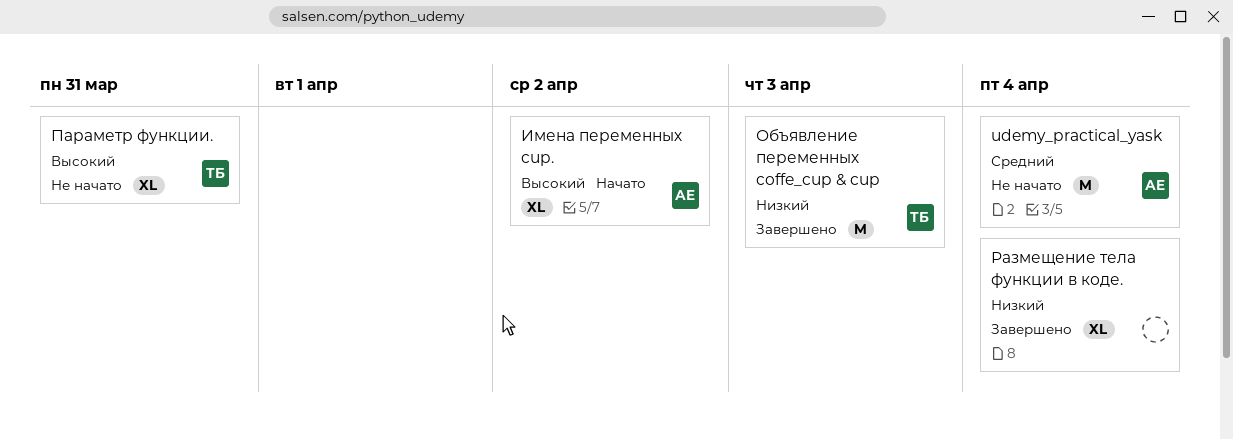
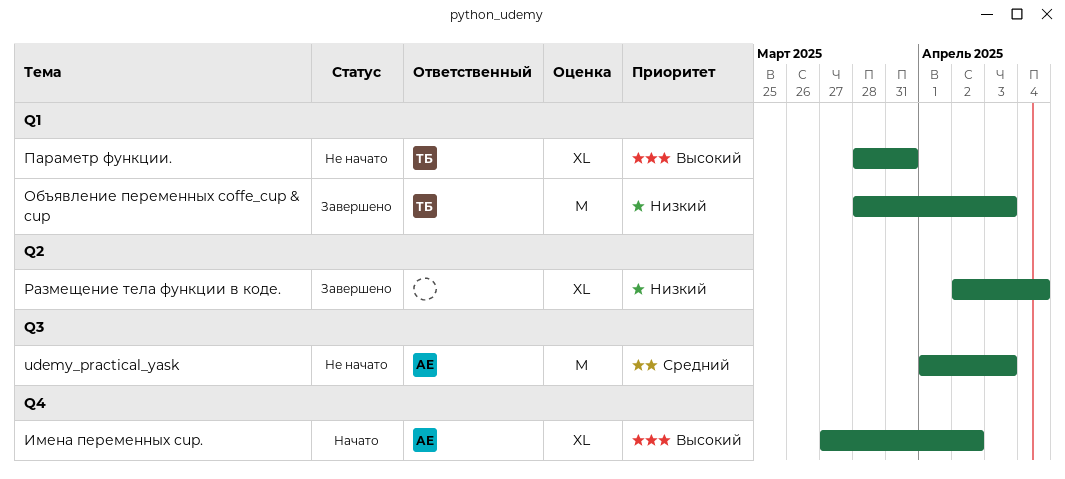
udemy_practical_yask, due: Apr 4 -> Apr 3

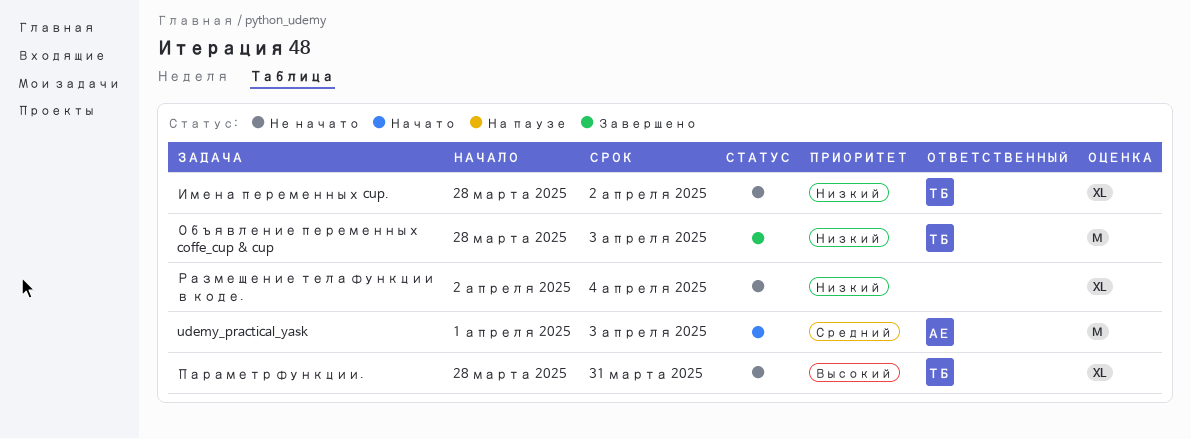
udemy_practical_yask, status: Не начато -> Начато
Имена переменных cup., status: Начато -> Не начато
Имена переменных cup., owner: АЕ -> ТБ
Имена переменных cup., priority: Высокий -> Низкий
Имена переменных cup., start: Mar 27 -> Mar 28
Размещение тела функции в коде., status: Завершено -> Не начато

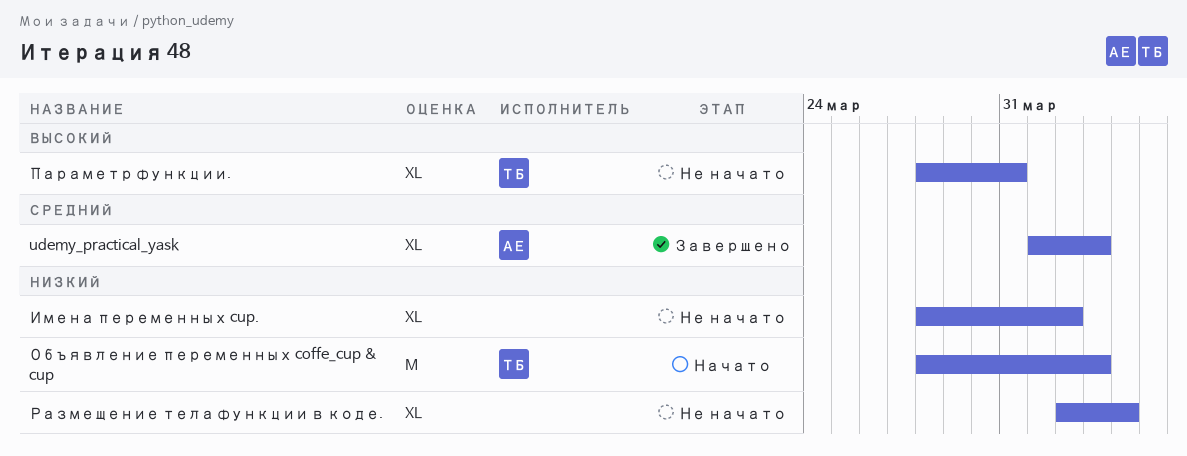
udemy_practical_yask, status: Начато -> Завершено
udemy_practical_yask, estimate: M -> XL
Имена переменных cup., owner: ТБ -> none
Объявление переменных coffe_cup & cup, status: Завершено -> Начато

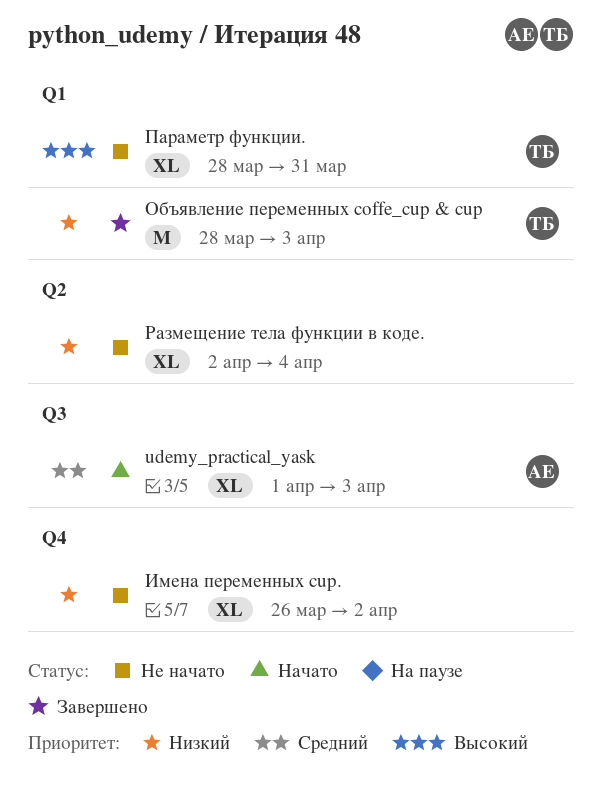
udemy_practical_yask, status: Завершено -> Начато
Имена переменных cup., start: Mar 28 -> Mar 26
Объявление переменных coffe_cup & cup, status: Начато -> Завершено

